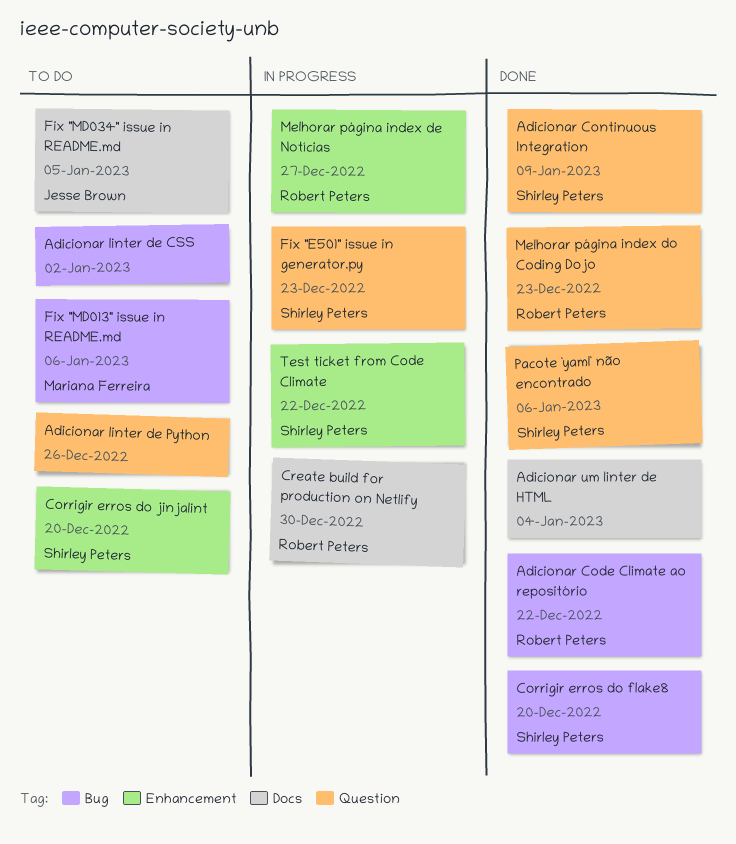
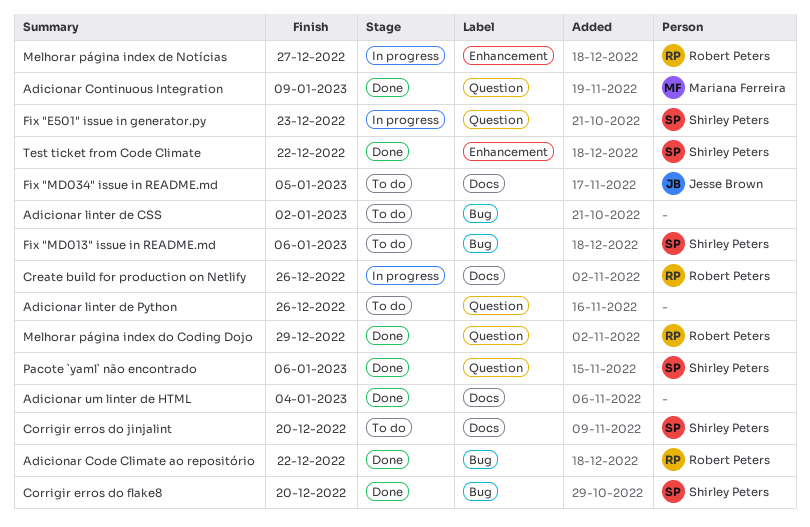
Adicionar Continuous Integration, owner: Shirley Peters -> Mariana Ferreira
Corrigir erros do jinjalint, label: Enhancement -> Docs
Create build for production on Netlify, due: Dec 30 -> Dec 26
Fix "MD013" issue in README.md, owner: Mariana Ferreira -> Shirley Peters
Melhorar página index do Coding Dojo, due: Dec 23 -> Dec 29
Test ticket from Code Climate, status: In progress -> Done

